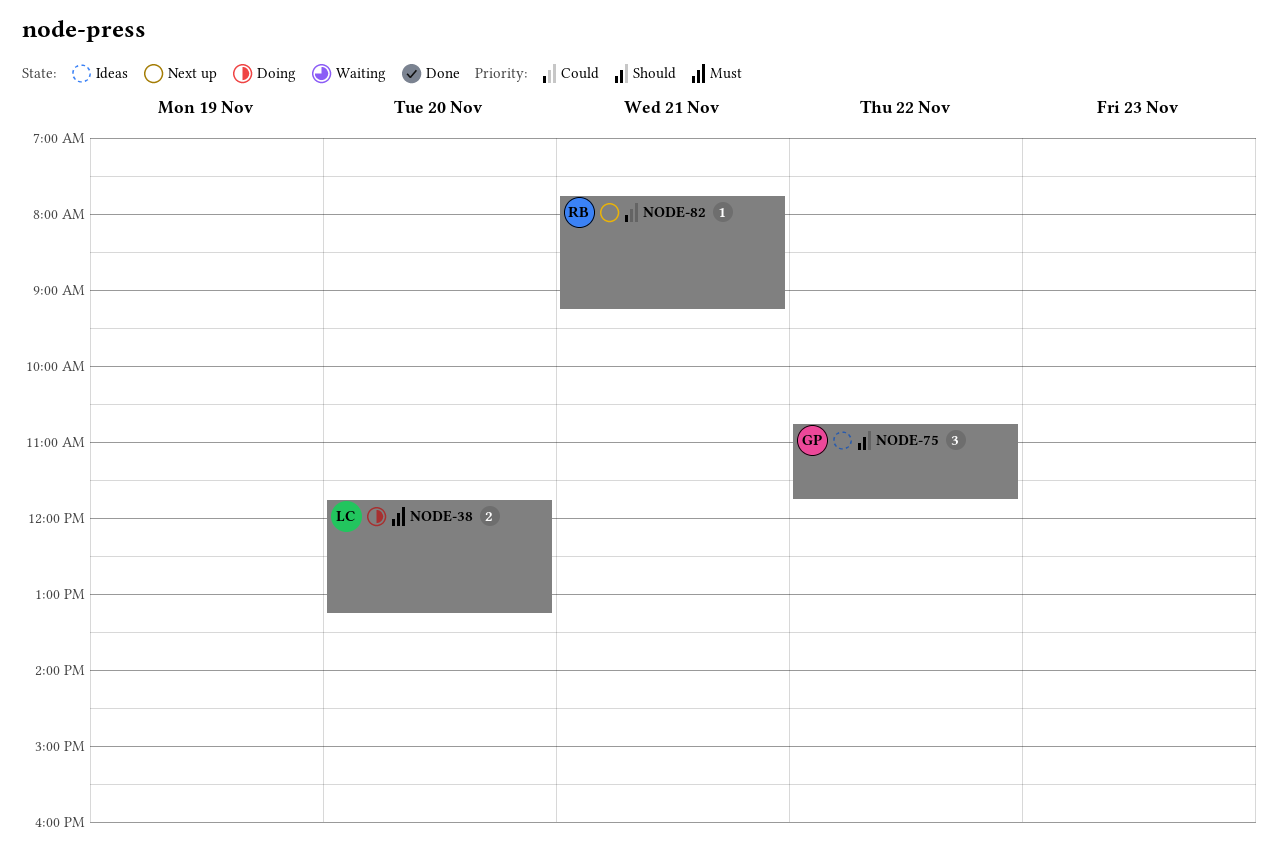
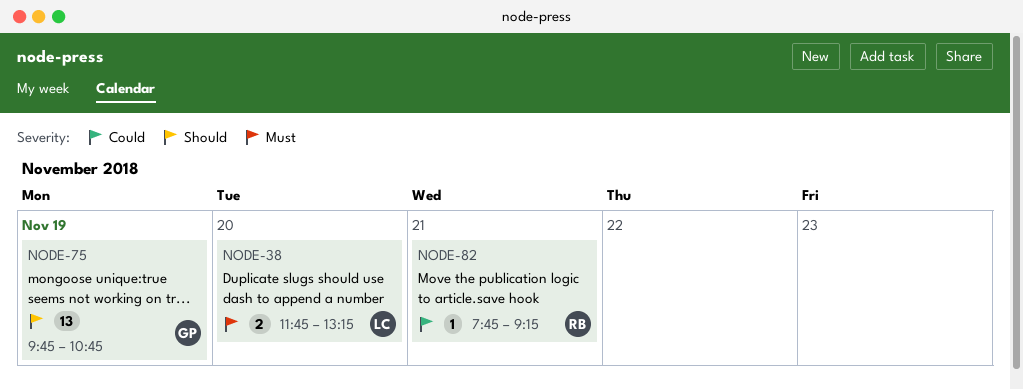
NODE-75, estimate: 3 -> 13
NODE-75, day: Nov 22 -> Nov 19
NODE-75, begins: 10:45 -> 09:45
NODE-75, ends: 11:45 -> 10:45

